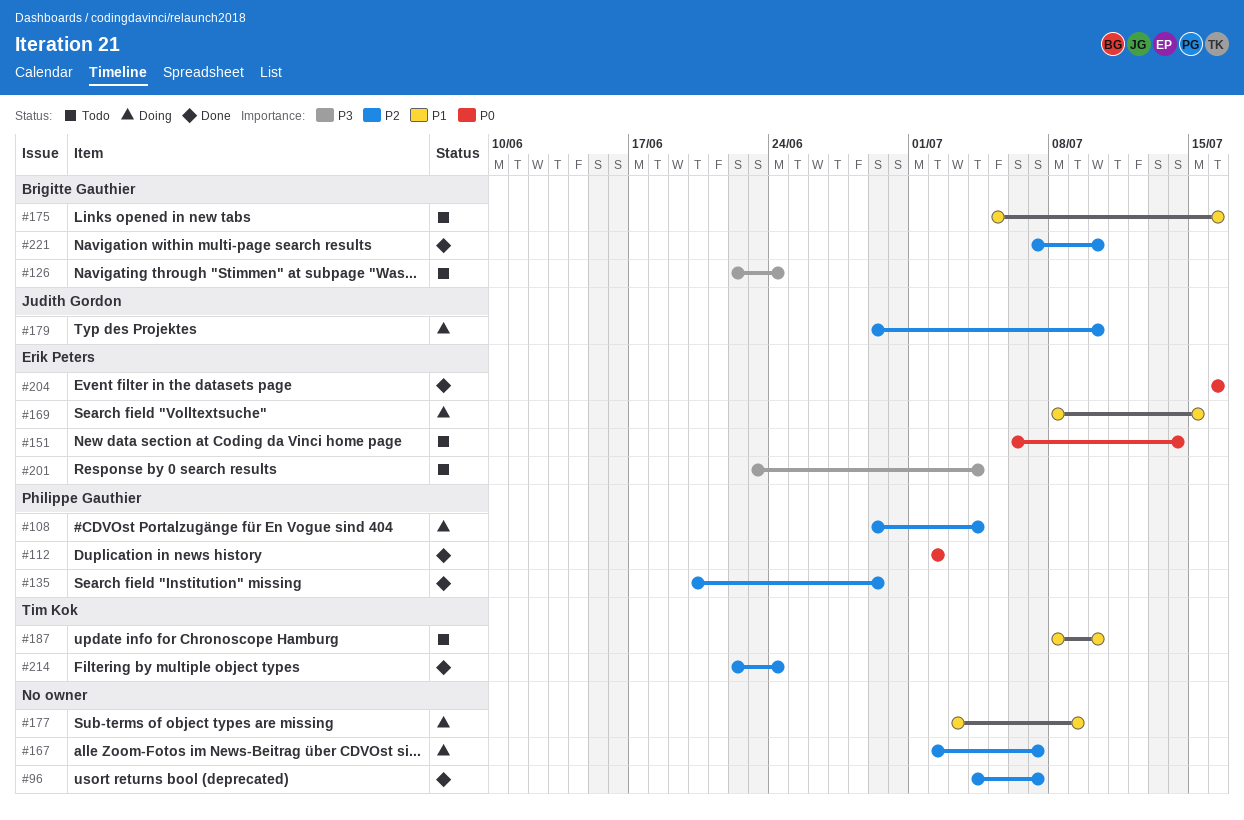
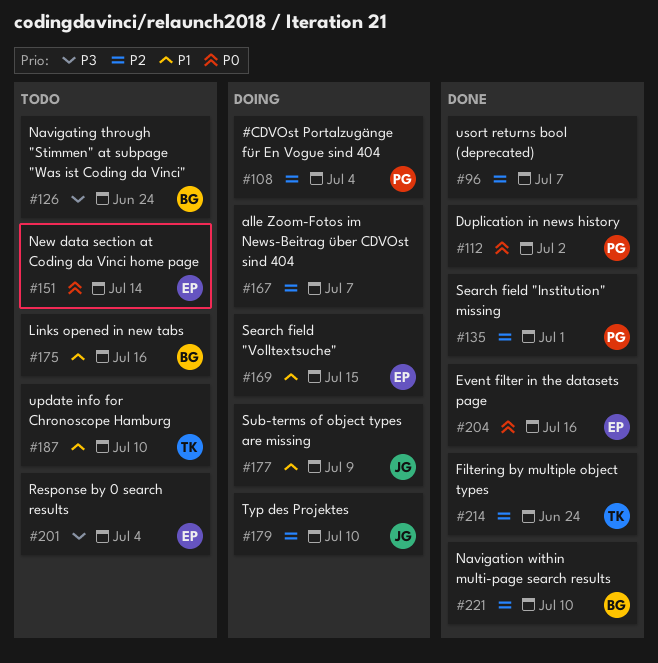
#135, due: Jun 29 -> Jul 1
#177, owner: none -> Judith Gordon

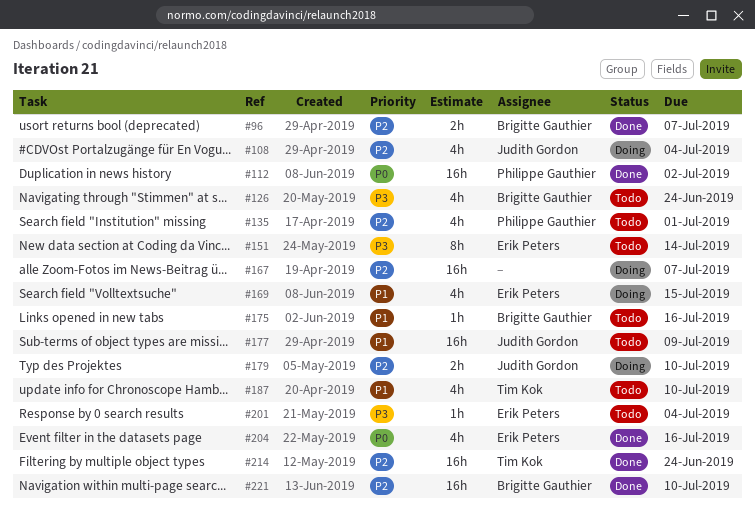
#96, owner: none -> Brigitte Gauthier
#108, owner: Philippe Gauthier -> Judith Gordon
#135, status: Done -> Todo
#151, priority: P0 -> P3
#177, status: Doing -> Todo

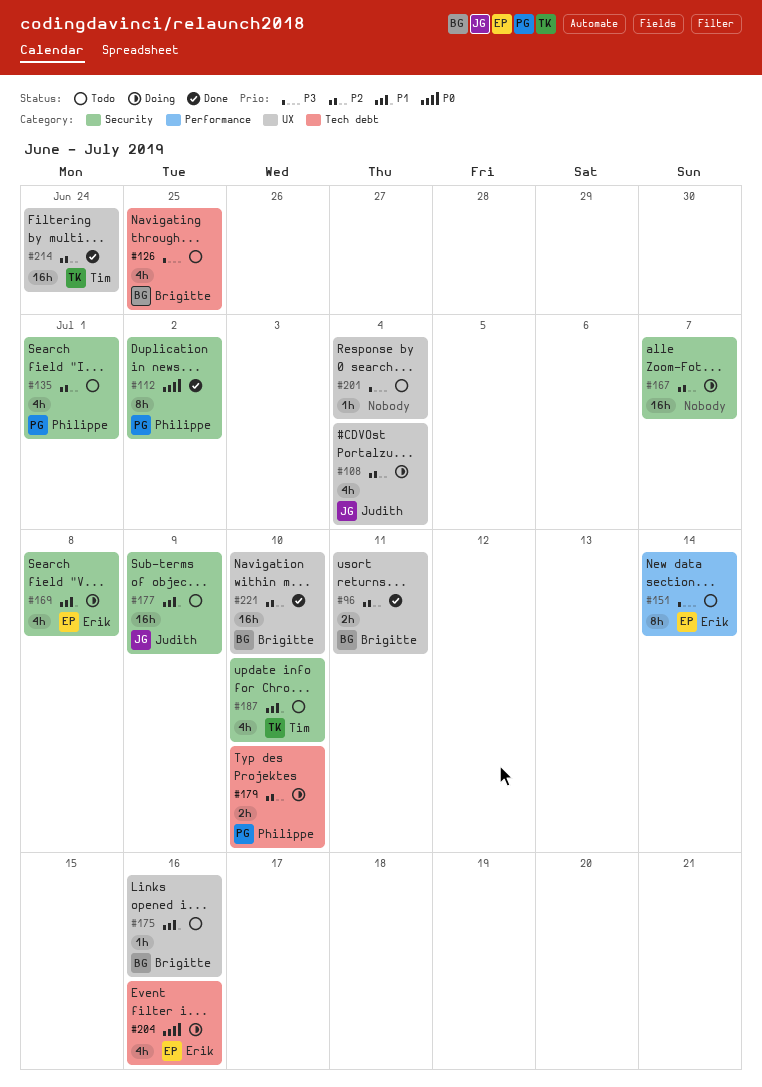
#96, due: Jul 7 -> Jul 11
#112, estimate: 16h -> 8h
#126, due: Jun 24 -> Jun 25
#169, due: Jul 15 -> Jul 8
#179, owner: Judith Gordon -> Philippe Gauthier
#201, owner: Erik Peters -> none
#204, status: Done -> Doing

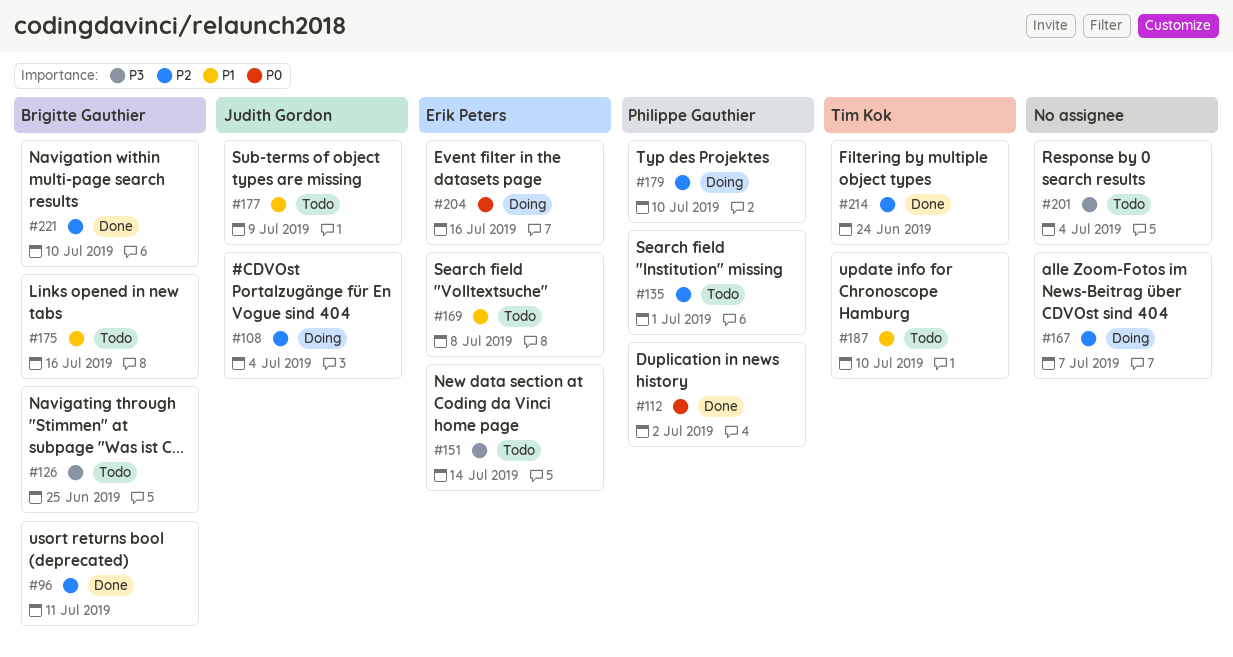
#169, status: Doing -> Todo

